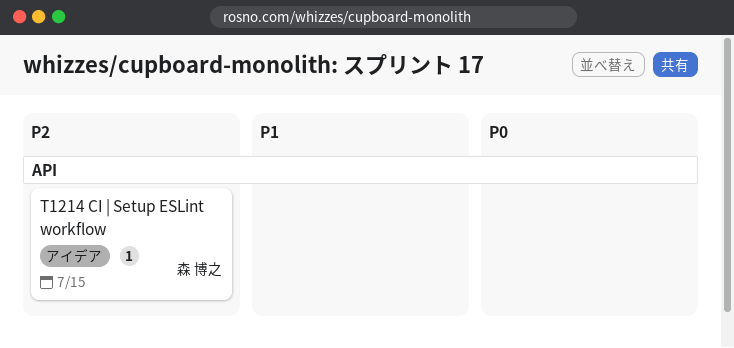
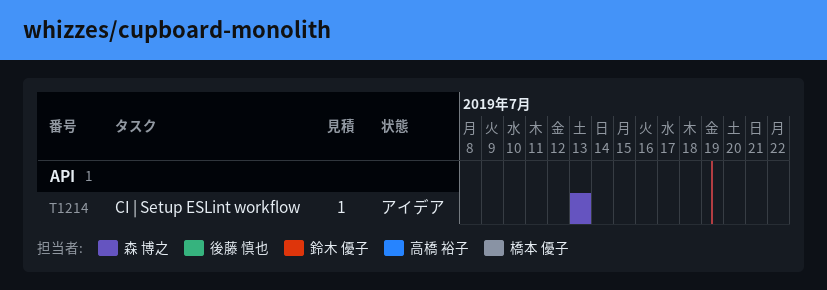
T1214, due: Jul 15 -> Jul 13

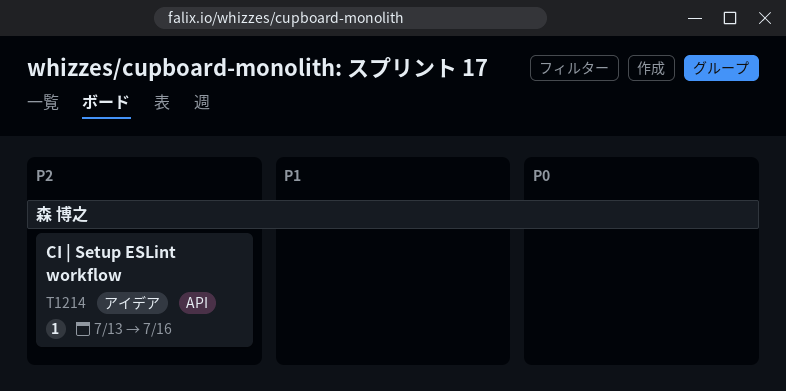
T1214, due: Jul 13 -> Jul 16

